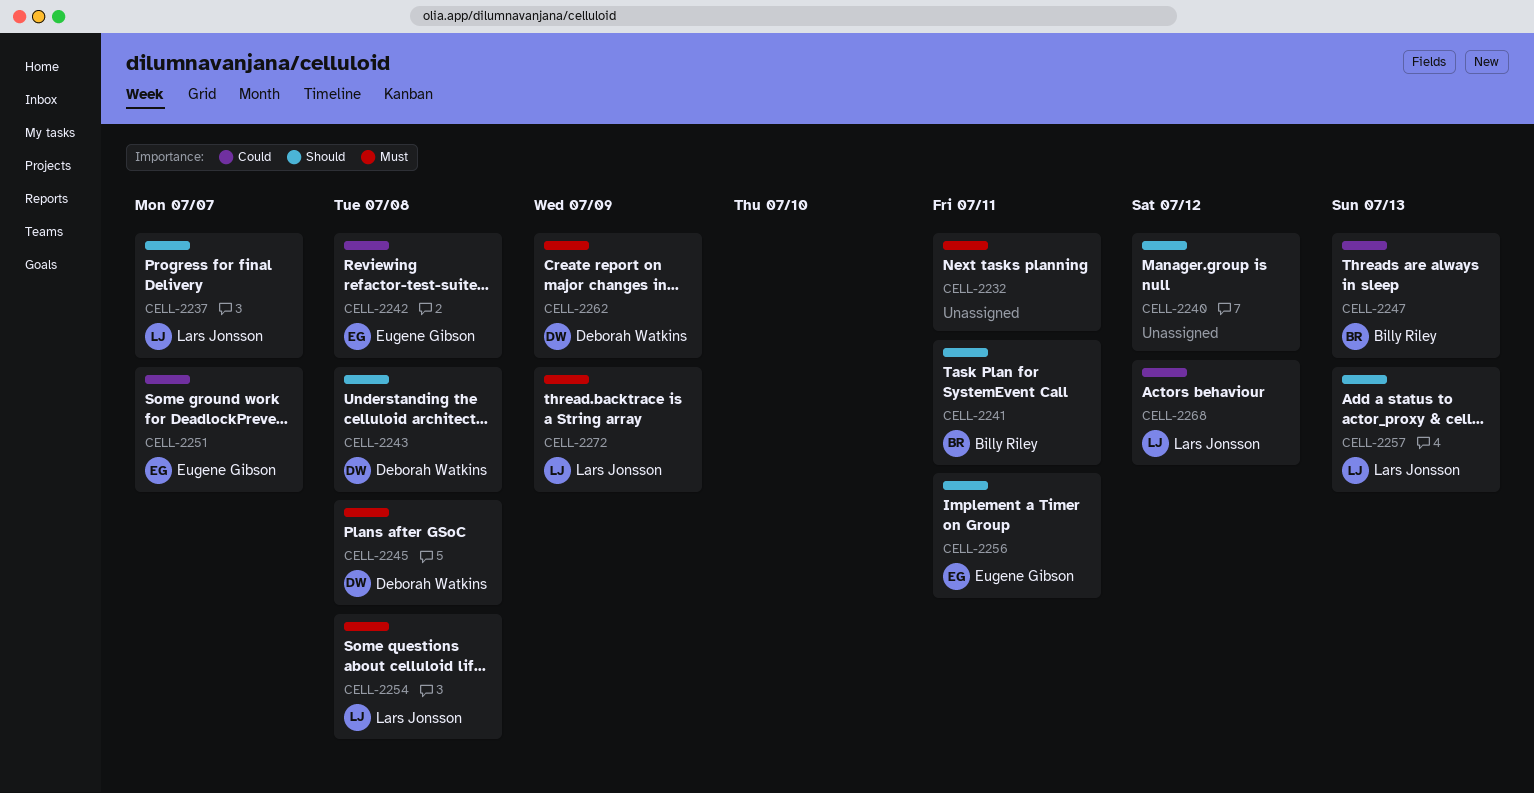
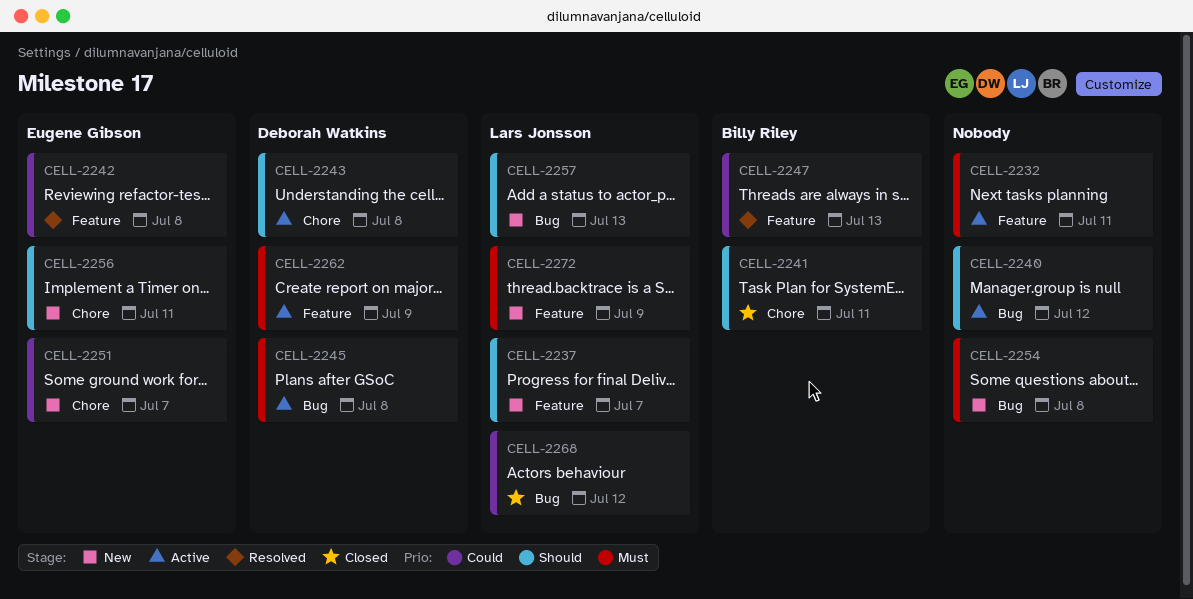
CELL-2254, owner: Lars Jonsson -> none

